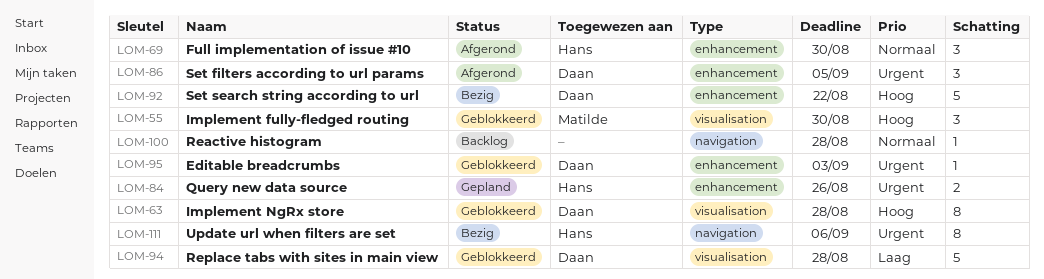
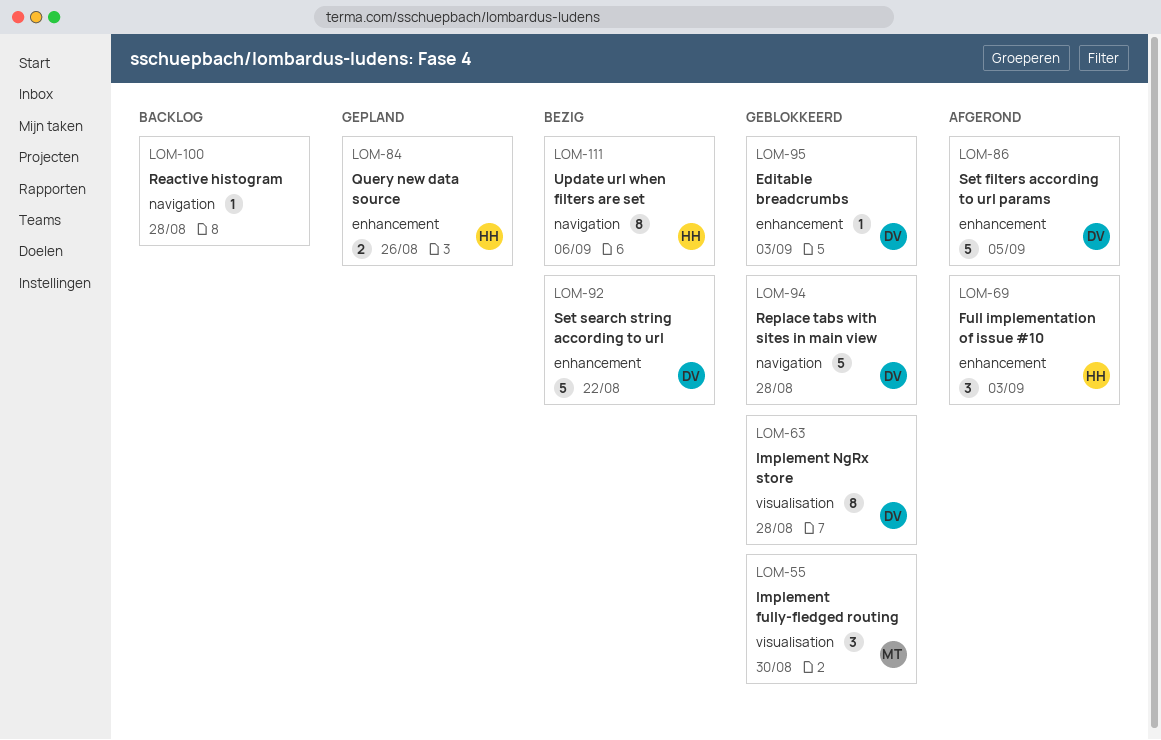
LOM-69, due: Aug 30 -> Sep 3
LOM-86, estimate: 3 -> 5
LOM-94, label: visualisation -> navigation

